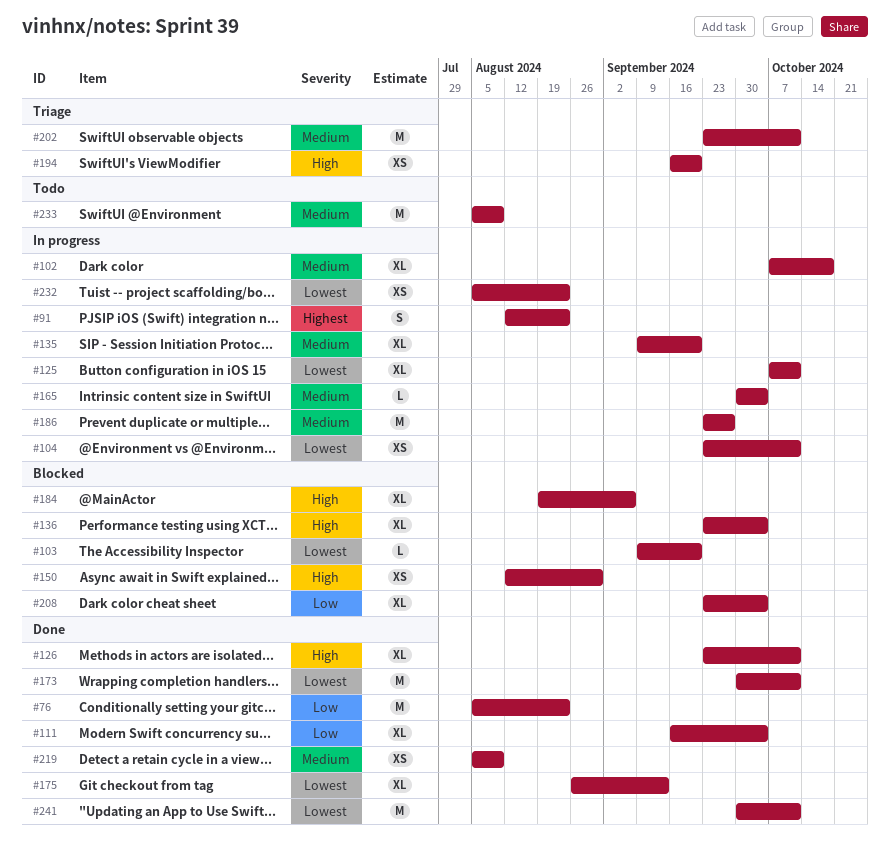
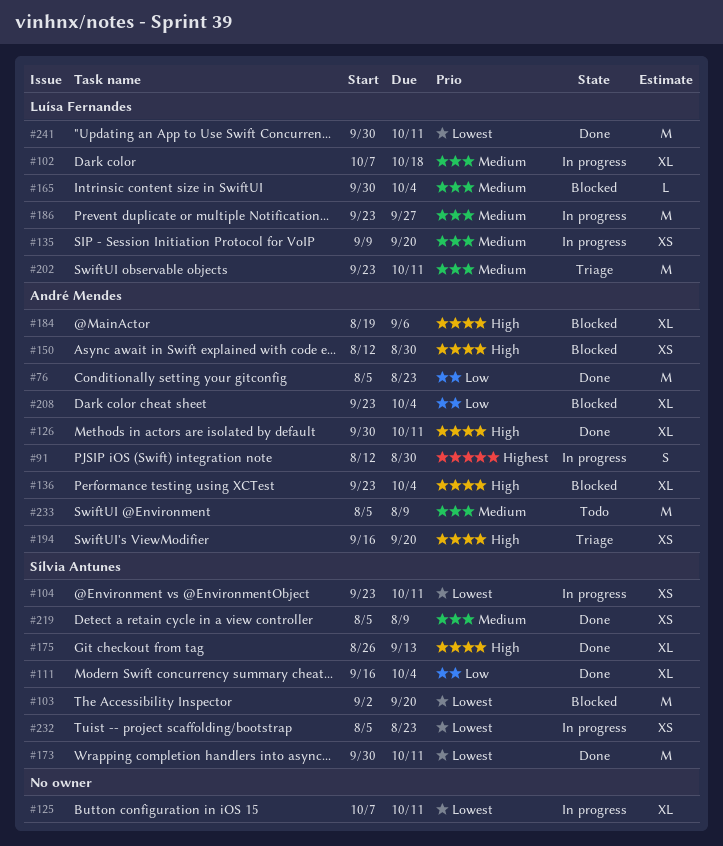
#91, due: Aug 23 -> Aug 30
#103, estimate: L -> M
#103, start: Sep 9 -> Sep 2
#126, start: Sep 23 -> Sep 30
#135, estimate: XL -> XS
#165, status: In progress -> Blocked
#175, priority: Lowest -> High

